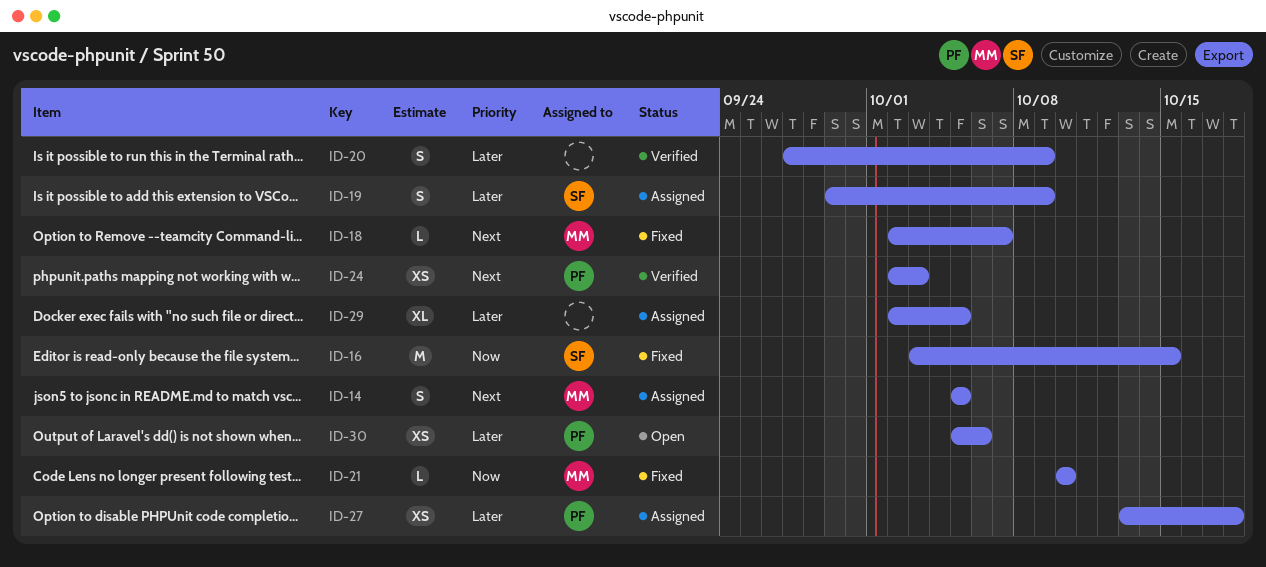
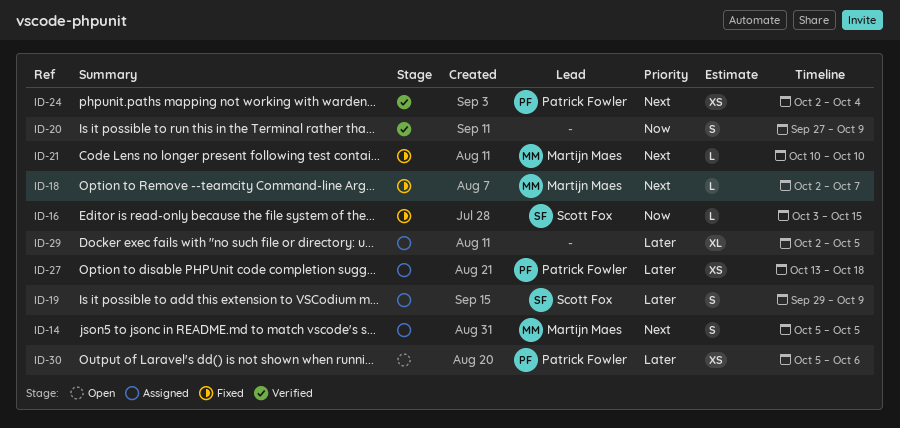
ID-16, estimate: M -> L
ID-20, priority: Later -> Now
ID-21, priority: Now -> Next
ID-24, due: Oct 3 -> Oct 4

